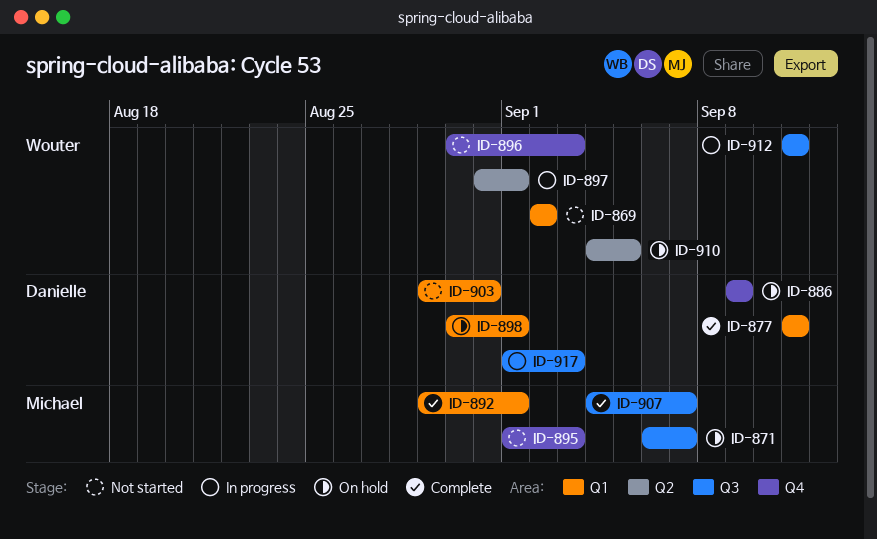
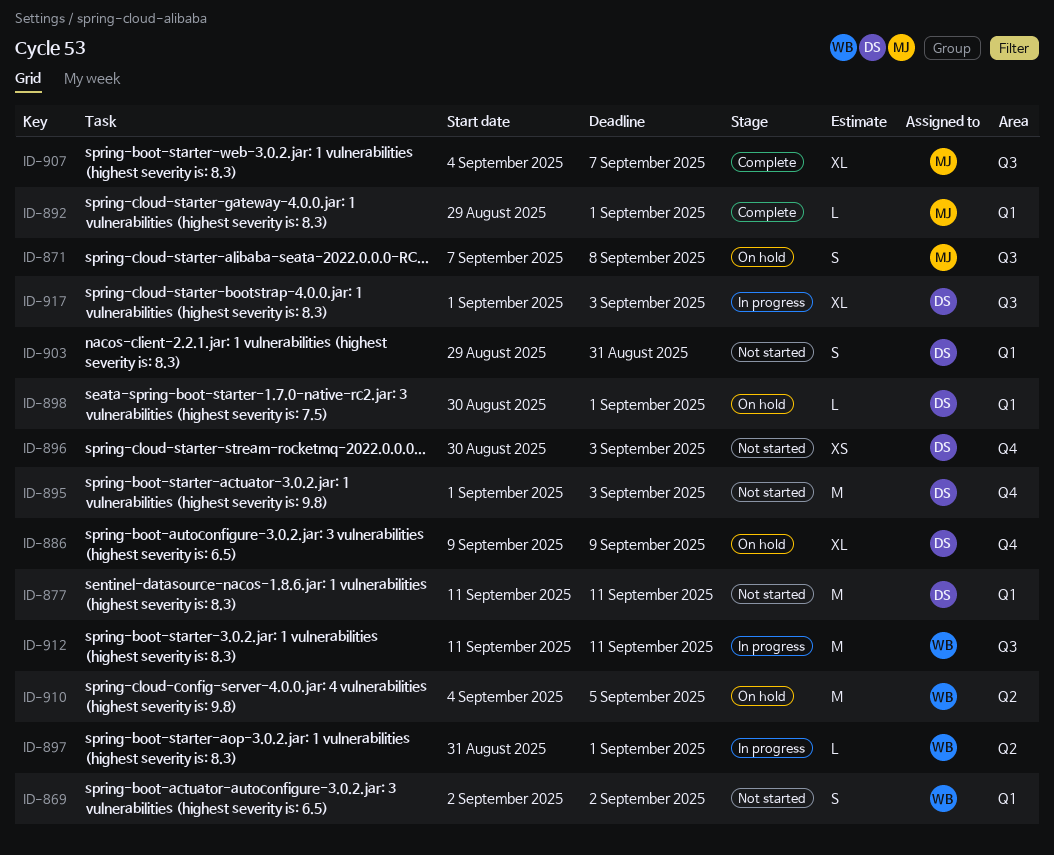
ID-871, start: Sep 6 -> Sep 7
ID-871, due: Sep 7 -> Sep 8
ID-877, status: Complete -> Not started
ID-895, owner: Michael -> Danielle
ID-896, owner: Wouter -> Danielle

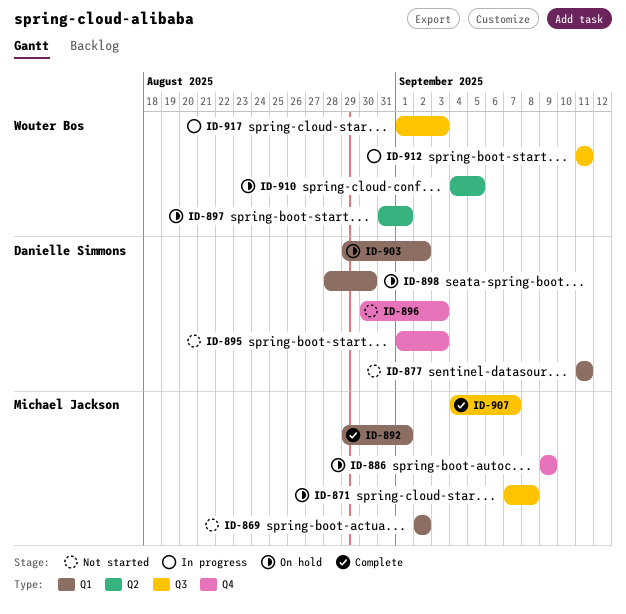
ID-869, owner: Wouter Bos -> Michael Jackson
ID-886, owner: Danielle Simmons -> Michael Jackson
ID-897, status: In progress -> On hold
ID-898, start: Aug 30 -> Aug 28
ID-898, due: Sep 1 -> Aug 30
ID-903, status: Not started -> On hold
ID-903, due: Aug 31 -> Sep 2
ID-917, owner: Danielle Simmons -> Wouter Bos

